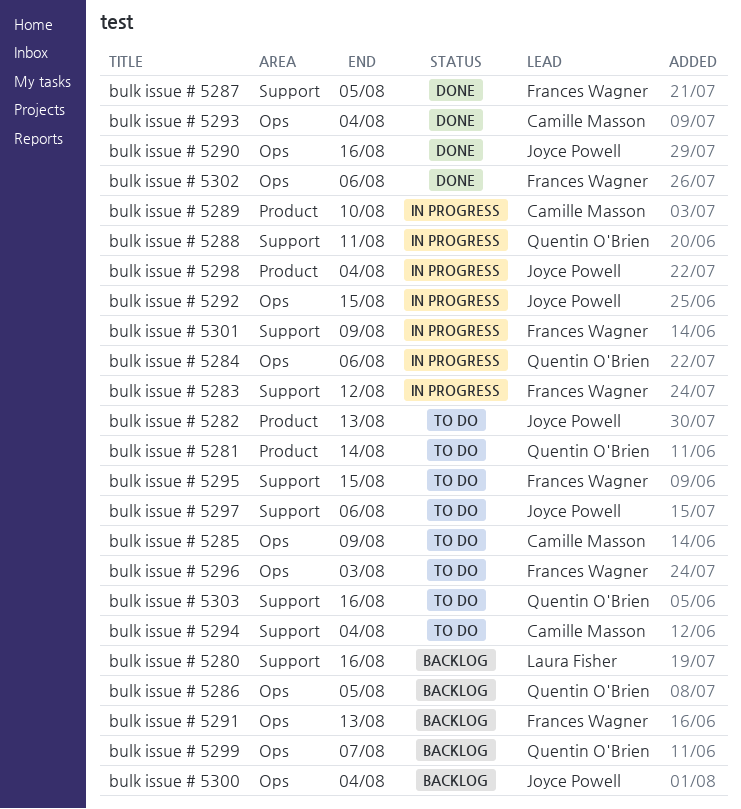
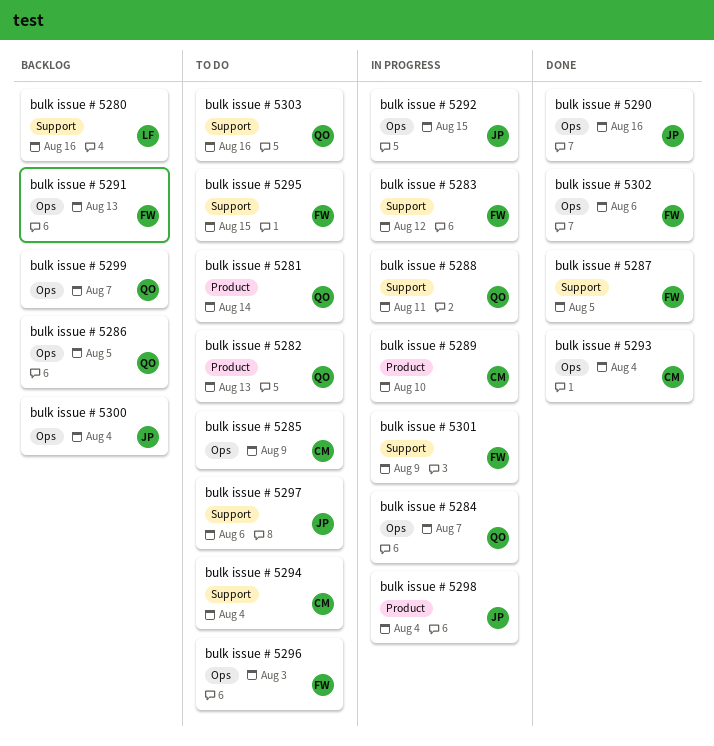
bulk issue # 5282, owner: Joyce Powell -> Quentin O'Brien
bulk issue # 5284, due: Aug 6 -> Aug 7

